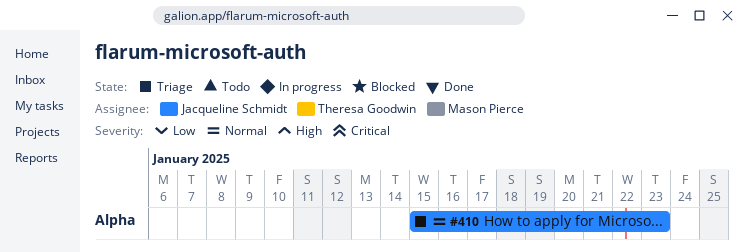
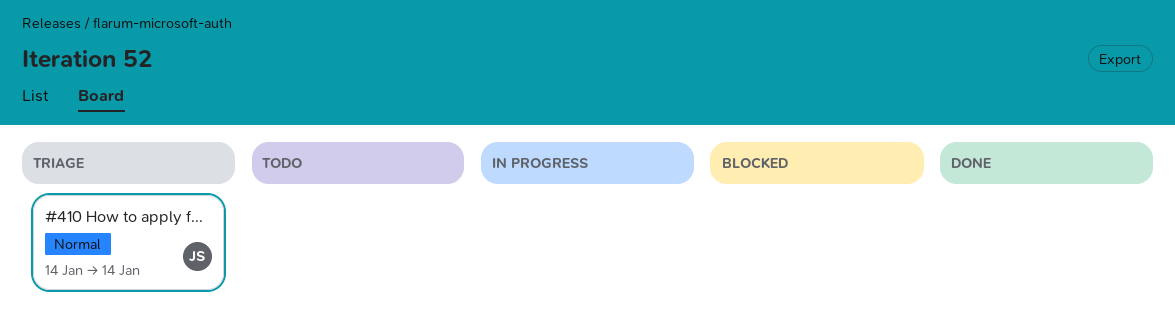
#410, start: Jan 15 -> Jan 14
#410, due: Jan 23 -> Jan 14

